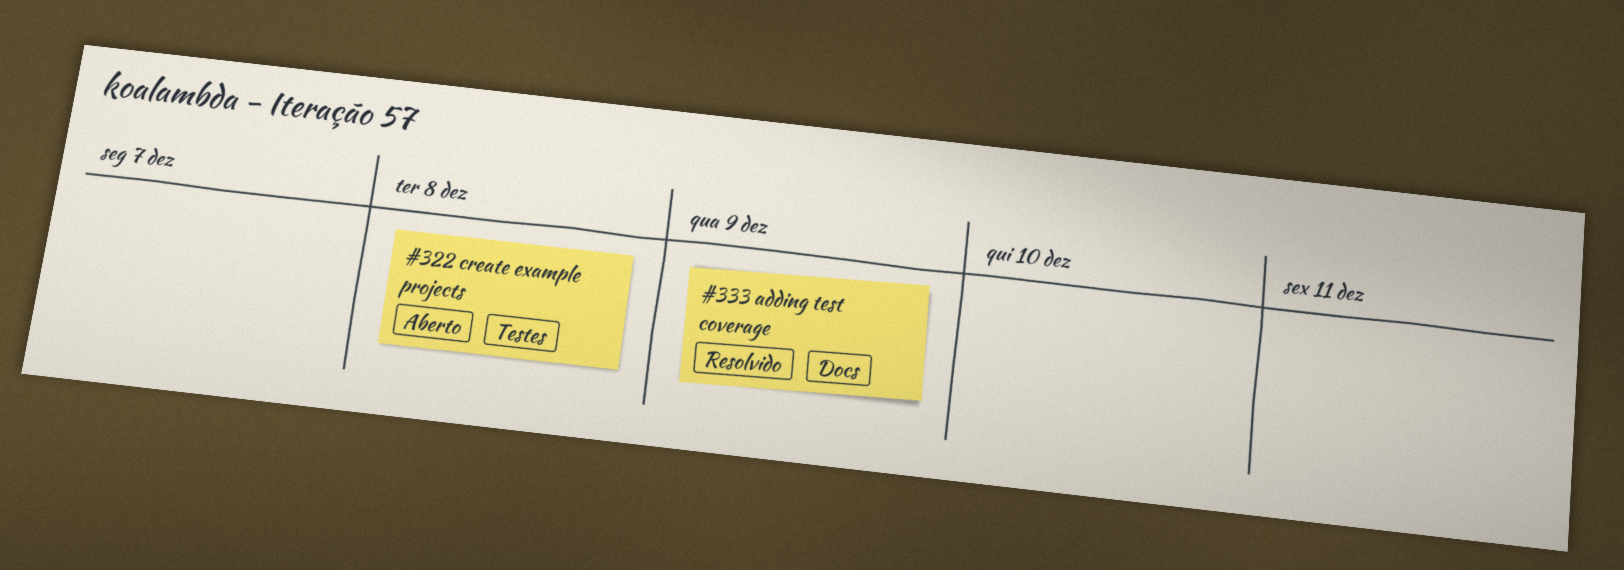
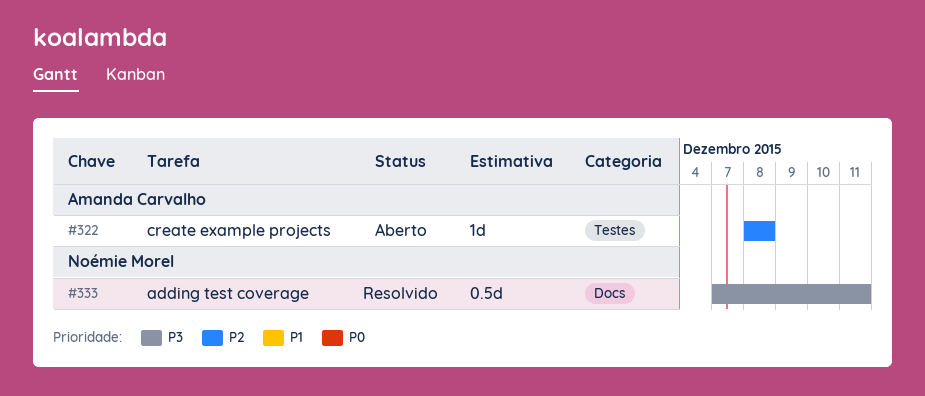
#333, due: Dec 9 -> Dec 11

